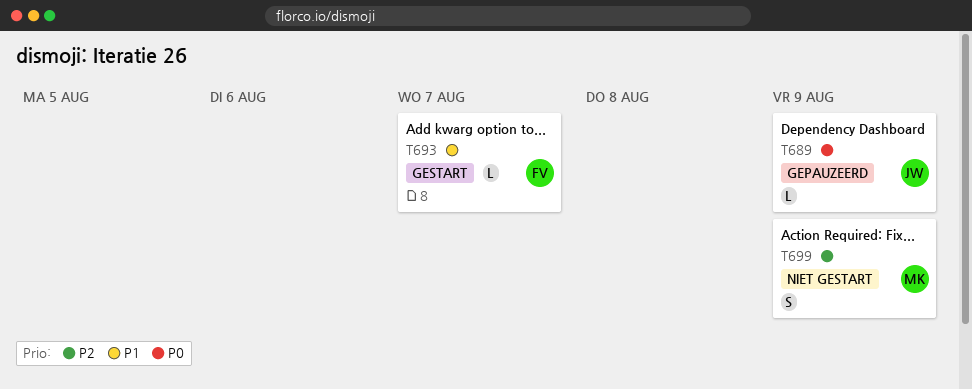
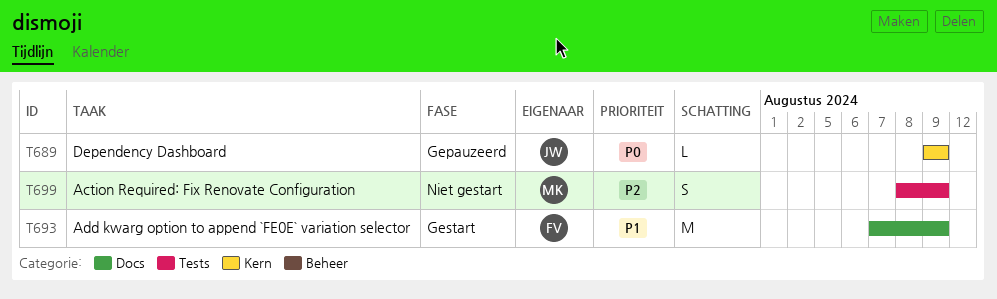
T693, estimate: L -> M
T693, due: Aug 7 -> Aug 9

